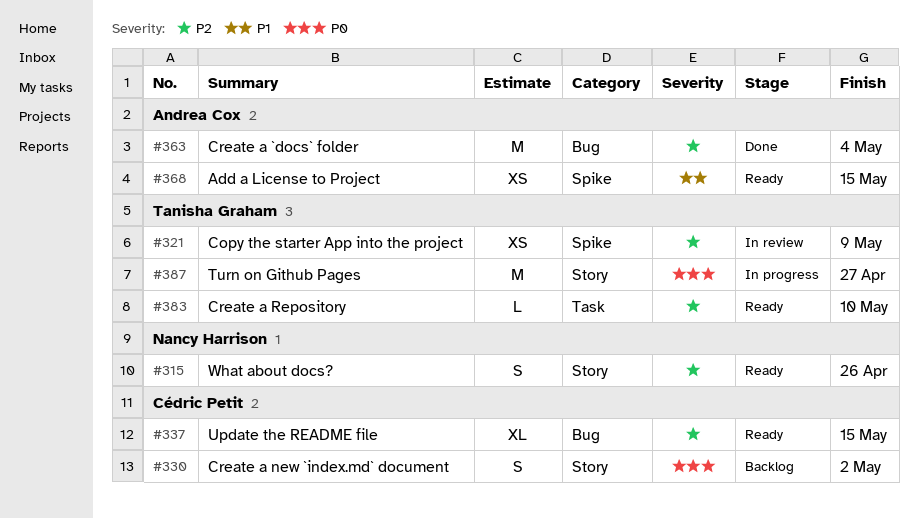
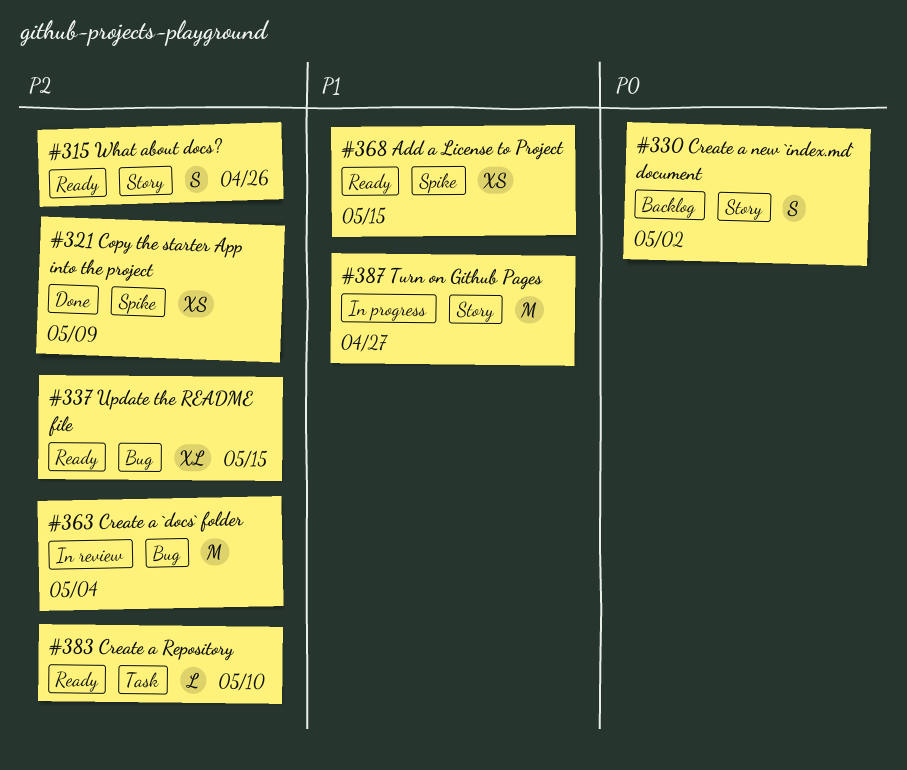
#321, status: In review -> Done
#363, status: Done -> In review
#387, priority: P0 -> P1

